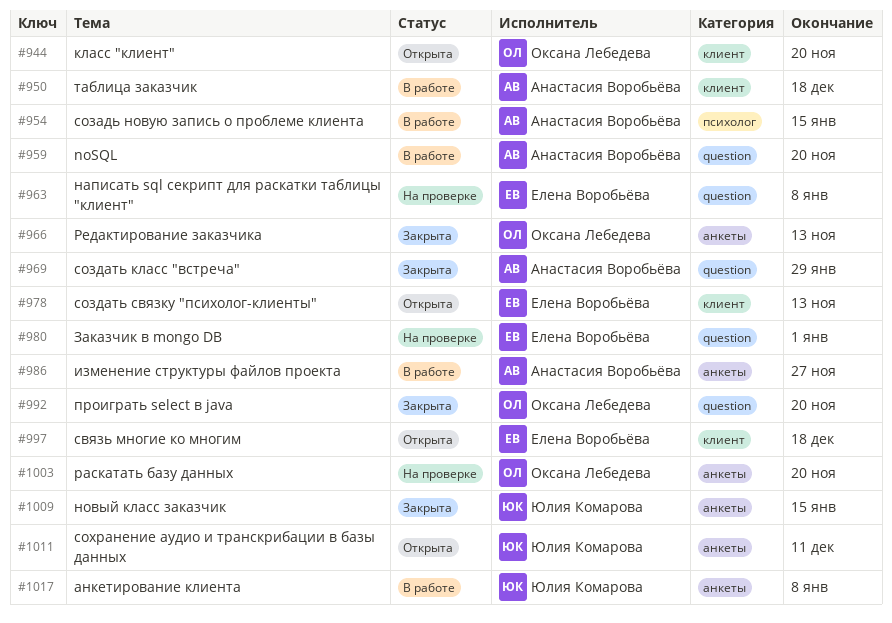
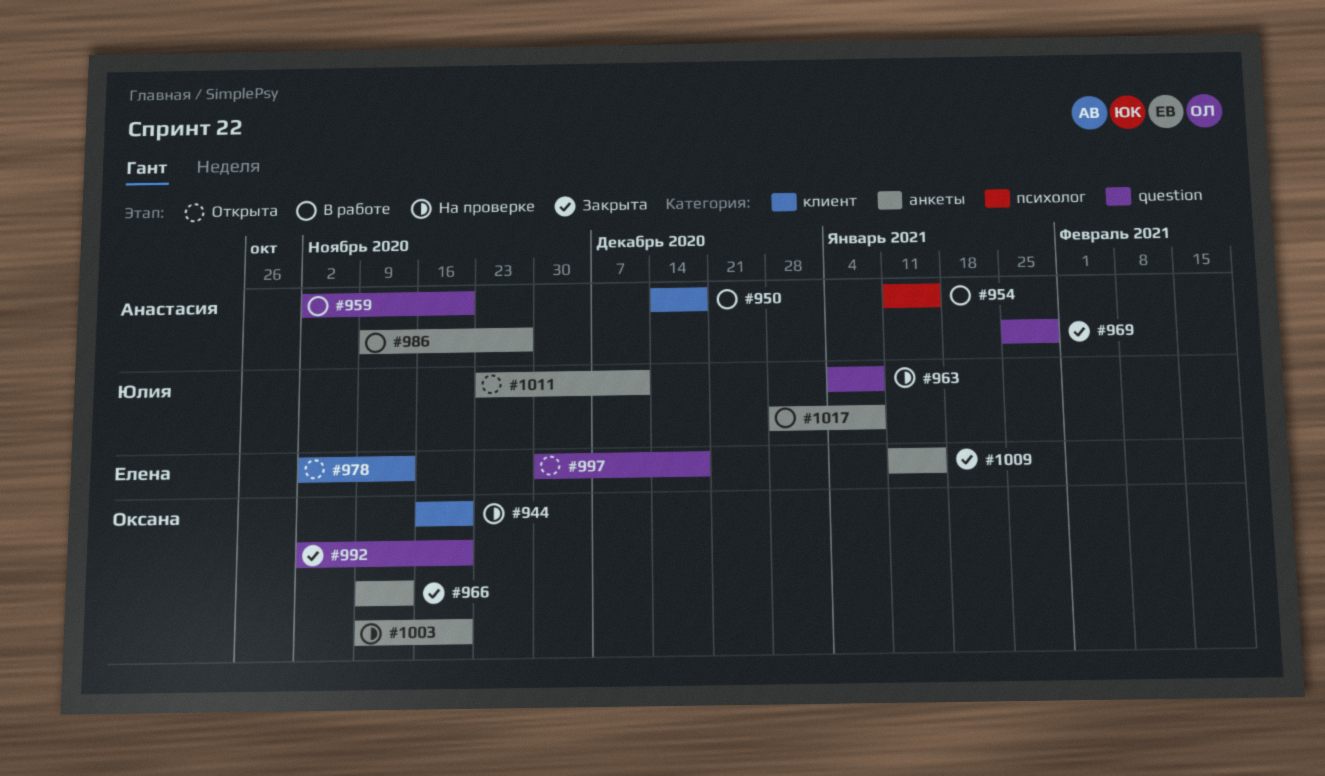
#944, status: Открыта -> На проверке
#963, owner: Елена Воробьёва -> Юлия Комарова
#980: present -> none
#997, label: клиент -> question
#1009, owner: Юлия Комарова -> Елена Воробьёва

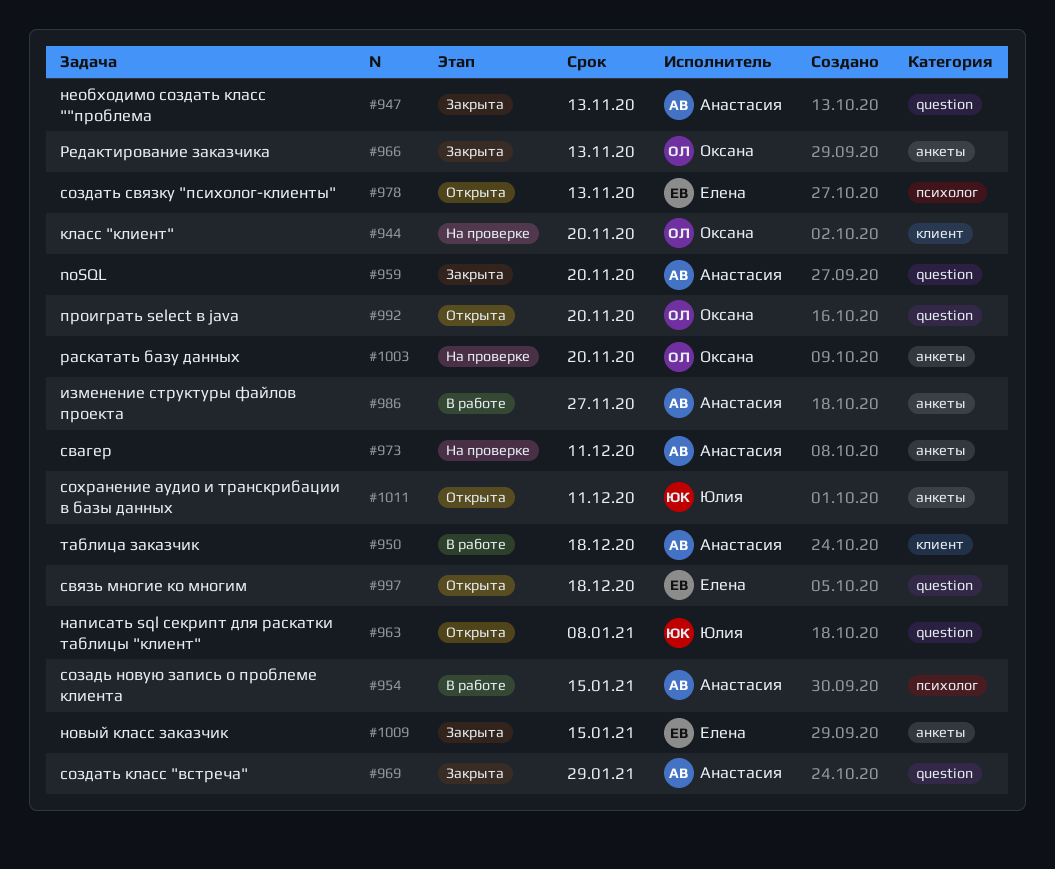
#947: none -> present
#959, status: В работе -> Закрыта
#963, status: На проверке -> Открыта
#973: none -> present
#978, label: клиент -> психолог
#992, status: Закрыта -> Открыта
#1017: present -> none

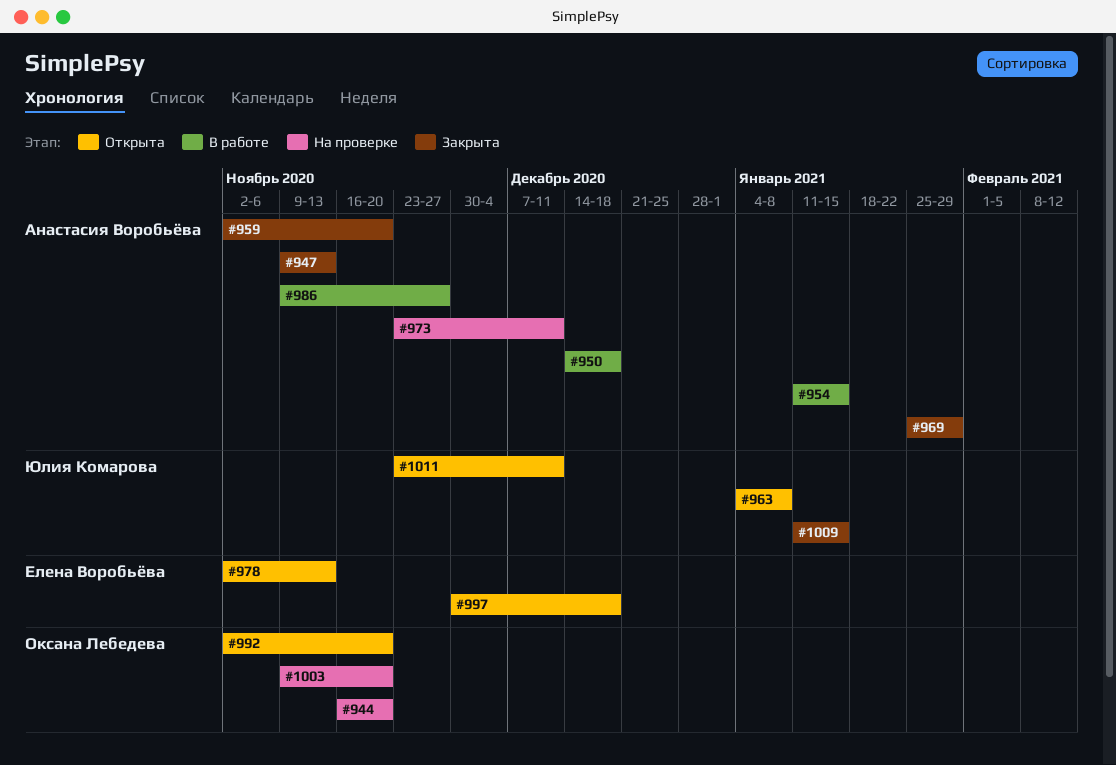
#966: present -> none
#1009, owner: Елена Воробьёва -> Юлия Комарова

